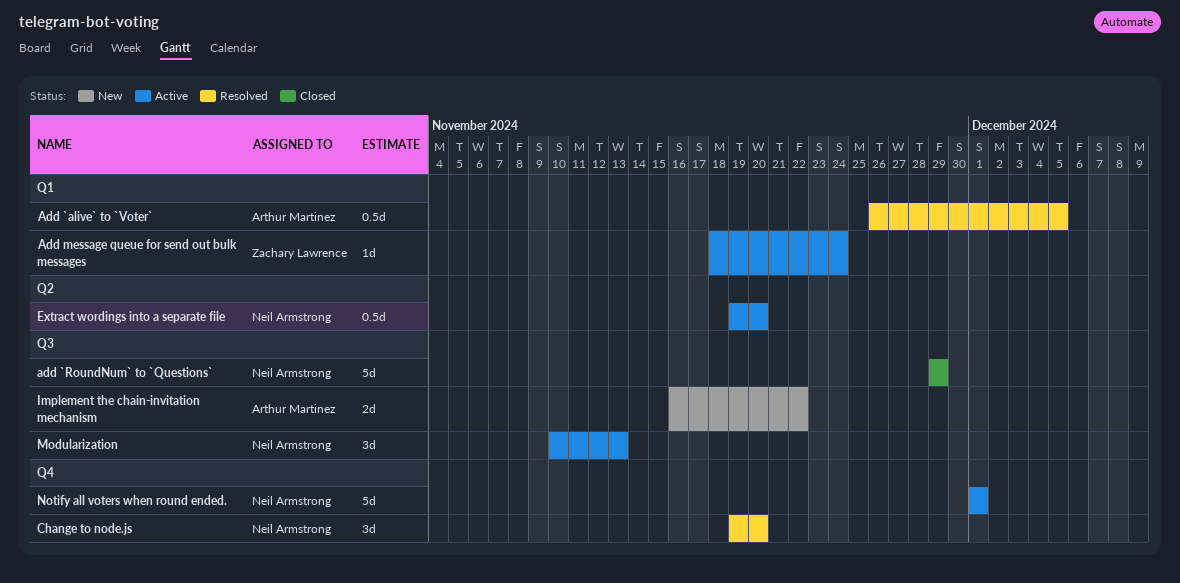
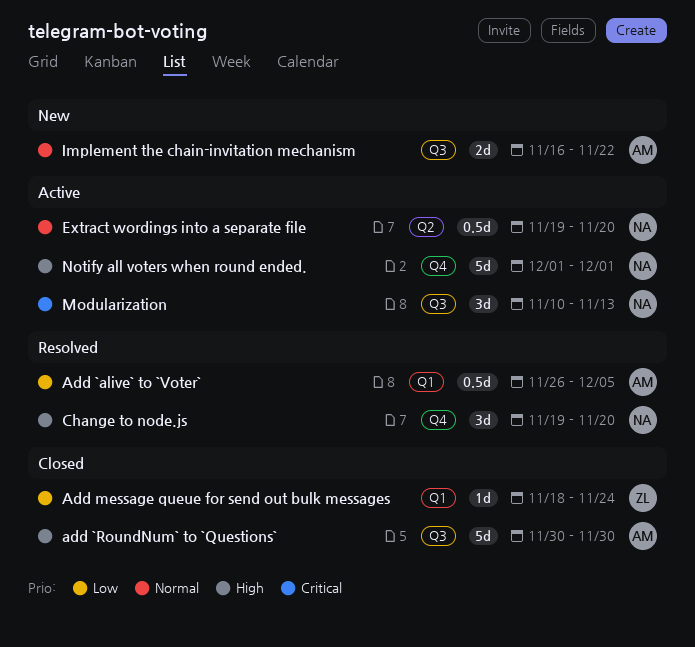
add `RoundNum` to `Questions`, owner: Neil Armstrong -> Arthur Martinez
add `RoundNum` to `Questions`, start: Nov 29 -> Nov 30
add `RoundNum` to `Questions`, due: Nov 29 -> Nov 30
Add message queue for send out bulk messages, status: Active -> Closed

